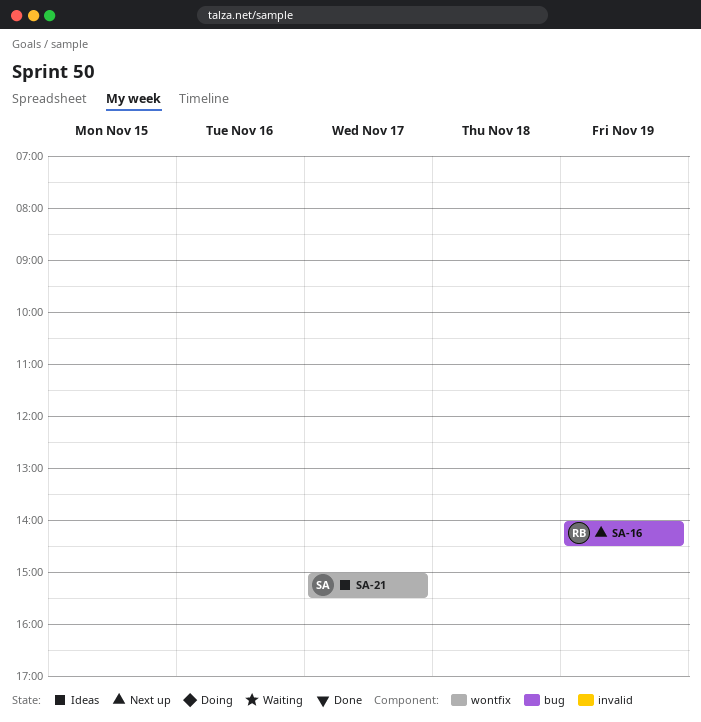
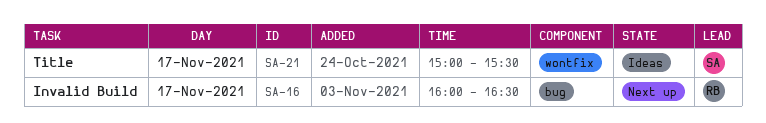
SA-16, day: Nov 19 -> Nov 17
SA-16, begins: 14:00 -> 16:00
SA-16, ends: 14:30 -> 16:30

